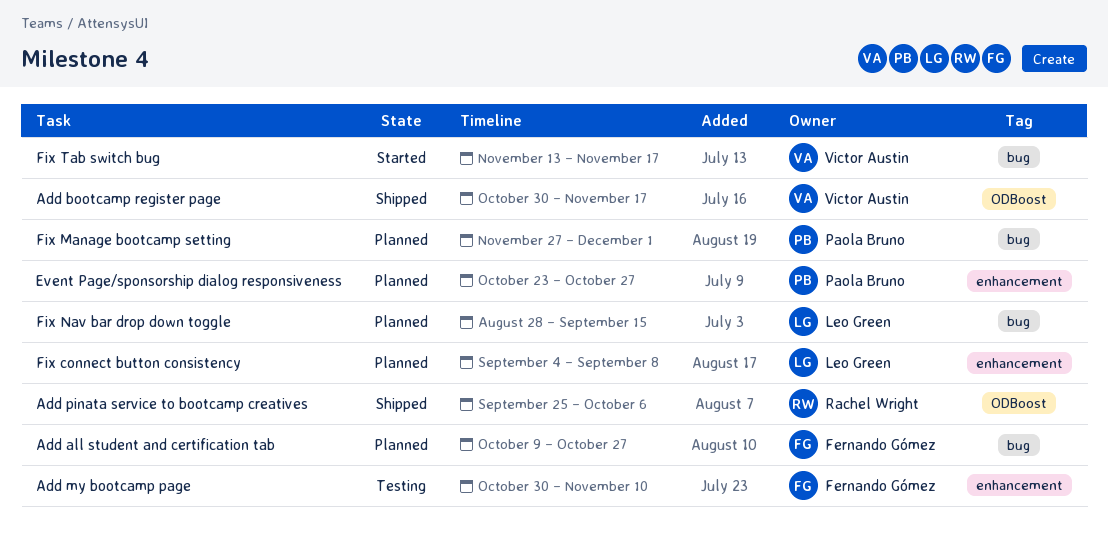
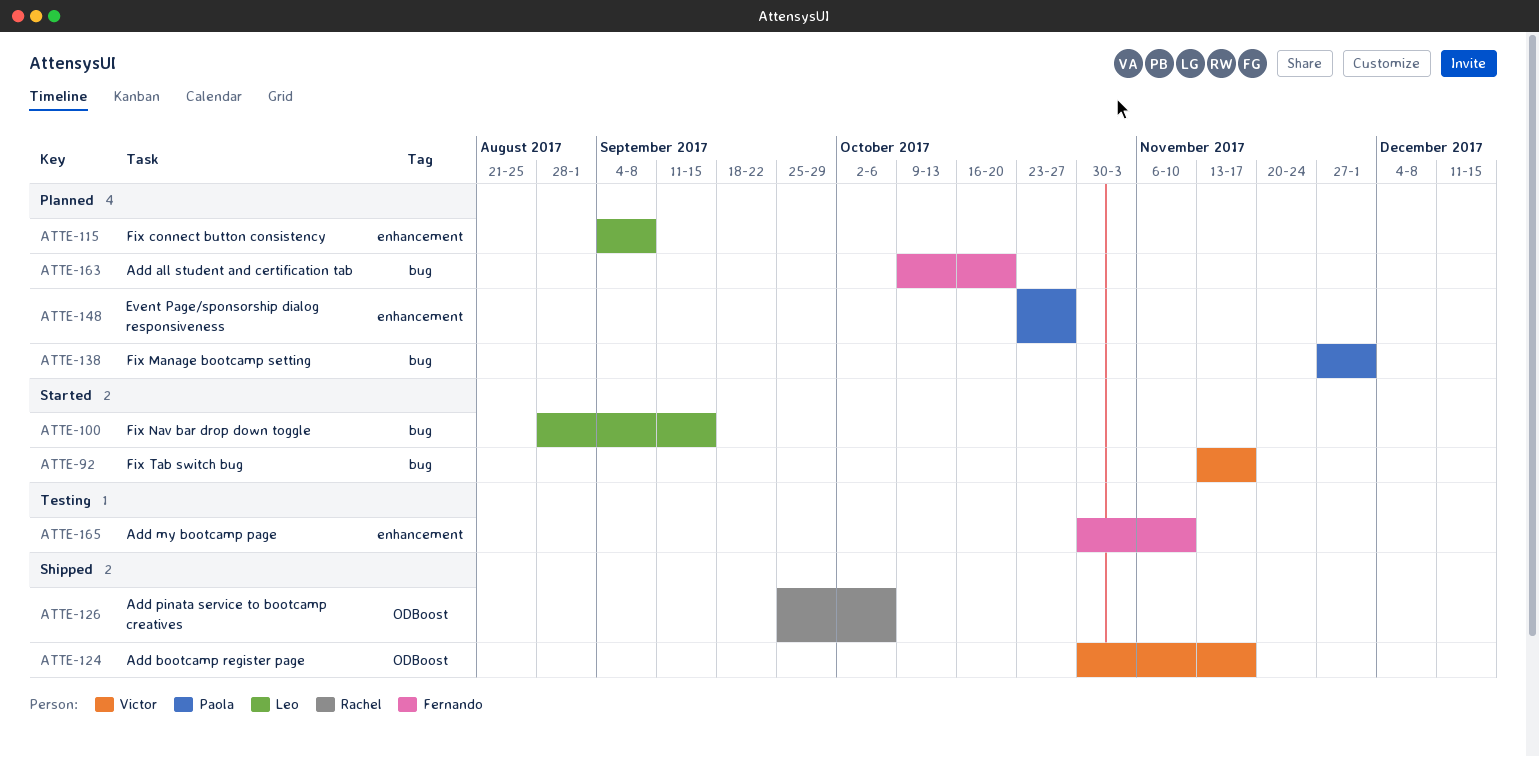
Add all student and certification tab, due: Oct 27 -> Oct 20
Fix Nav bar drop down toggle, status: Planned -> Started

